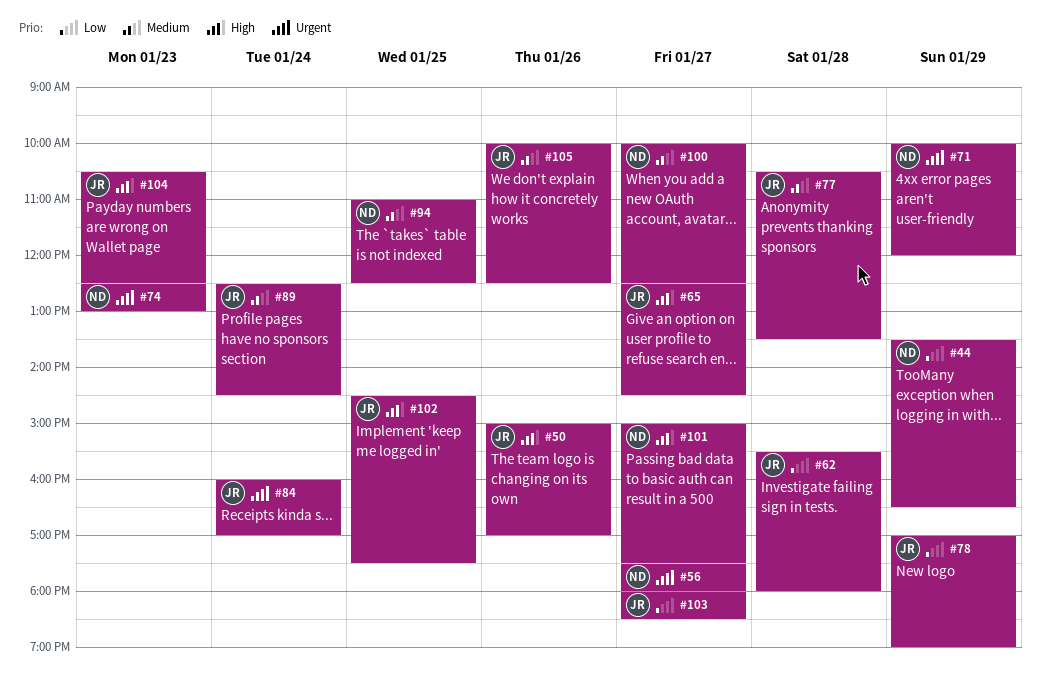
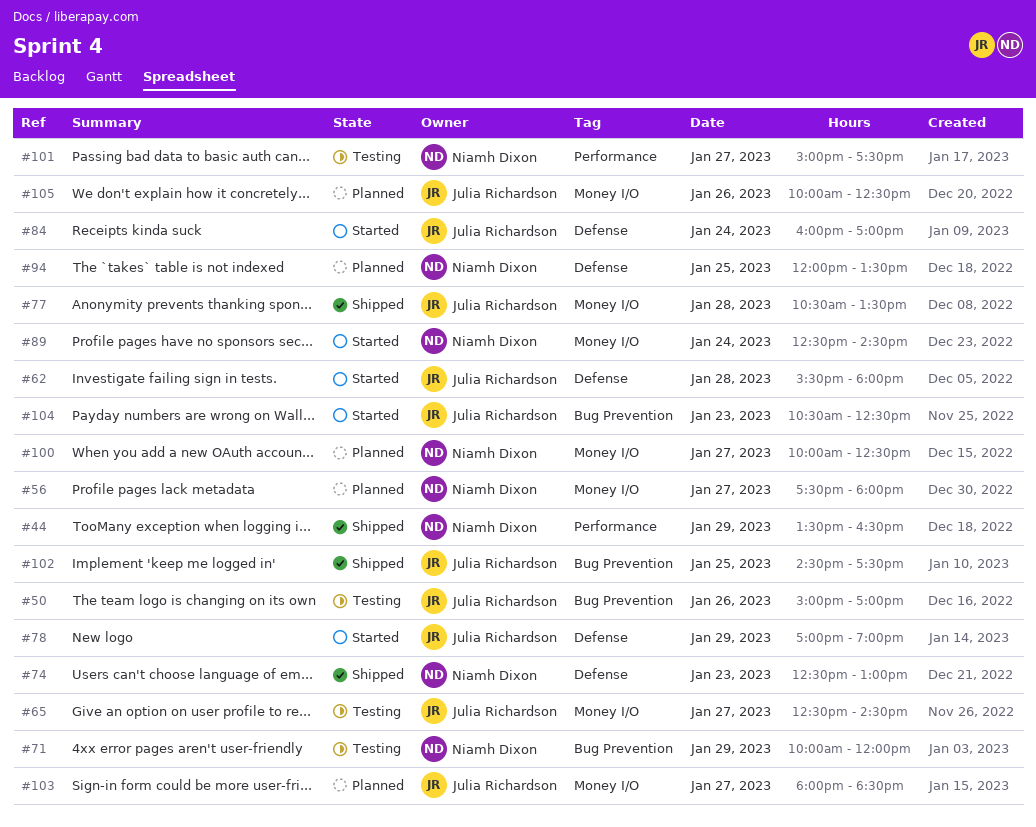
#89, owner: Julia Richardson -> Niamh Dixon
#94, begins: 11:00 -> 12:00
#94, ends: 12:30 -> 13:30

